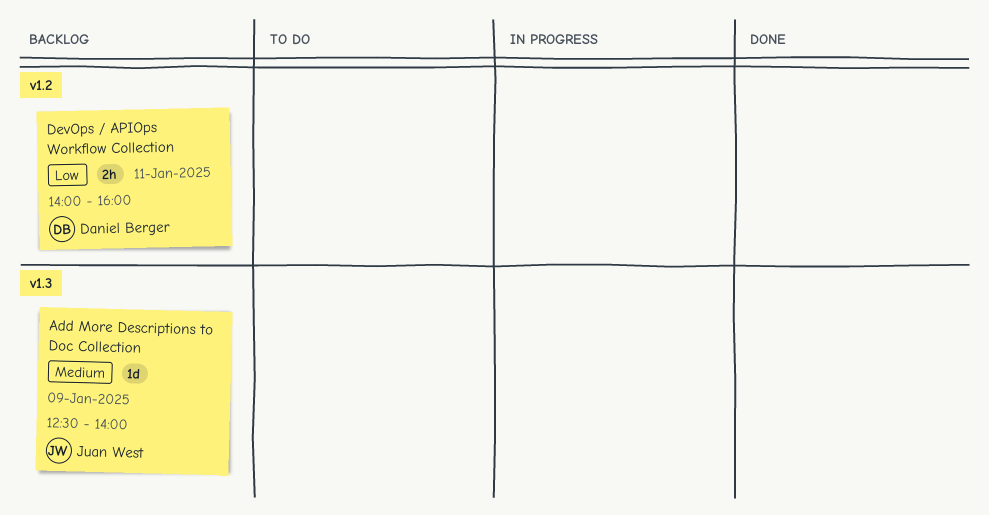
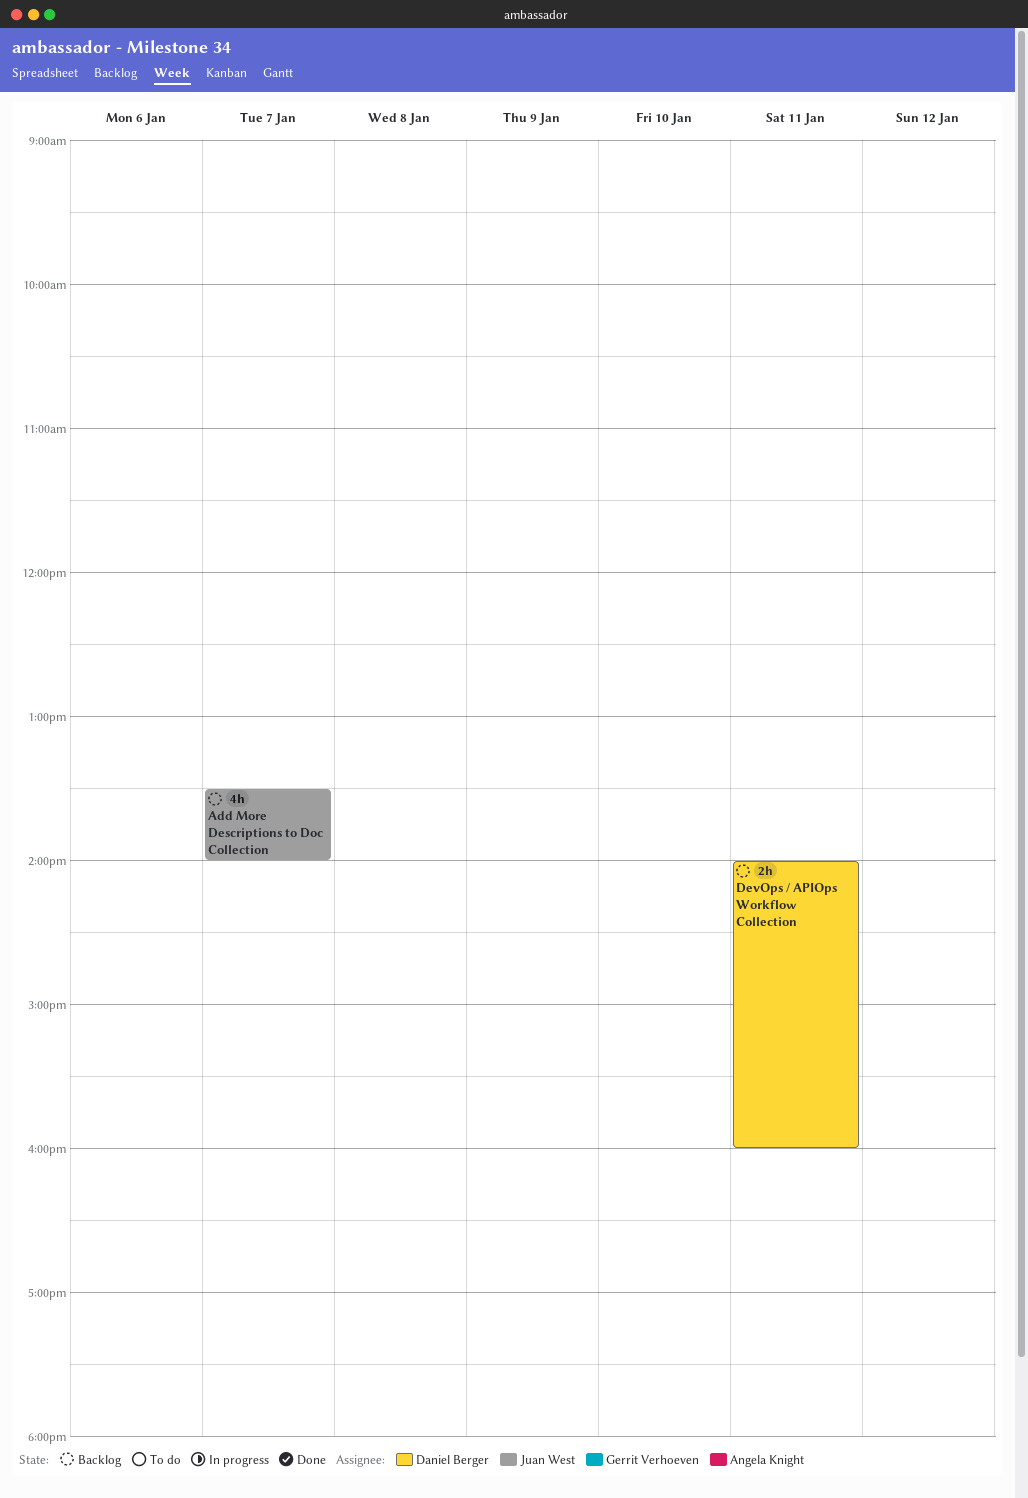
Add More Descriptions to Doc Collection, estimate: 1d -> 4h
Add More Descriptions to Doc Collection, day: Jan 9 -> Jan 7
Add More Descriptions to Doc Collection, begins: 12:30 -> 13:30

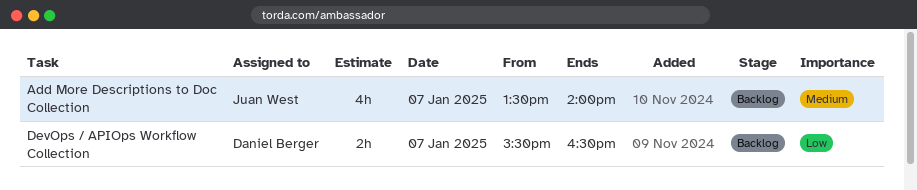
DevOps / APIOps Workflow Collection, day: Jan 11 -> Jan 7
DevOps / APIOps Workflow Collection, begins: 14:00 -> 15:30
DevOps / APIOps Workflow Collection, ends: 16:00 -> 16:30

